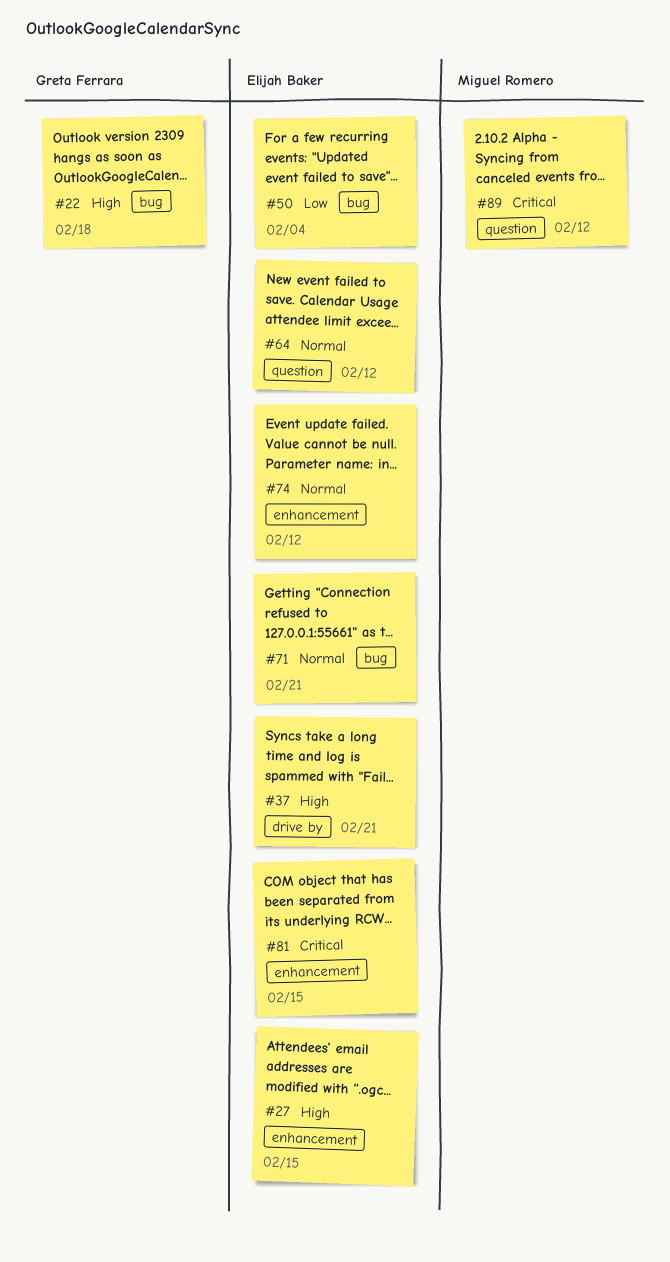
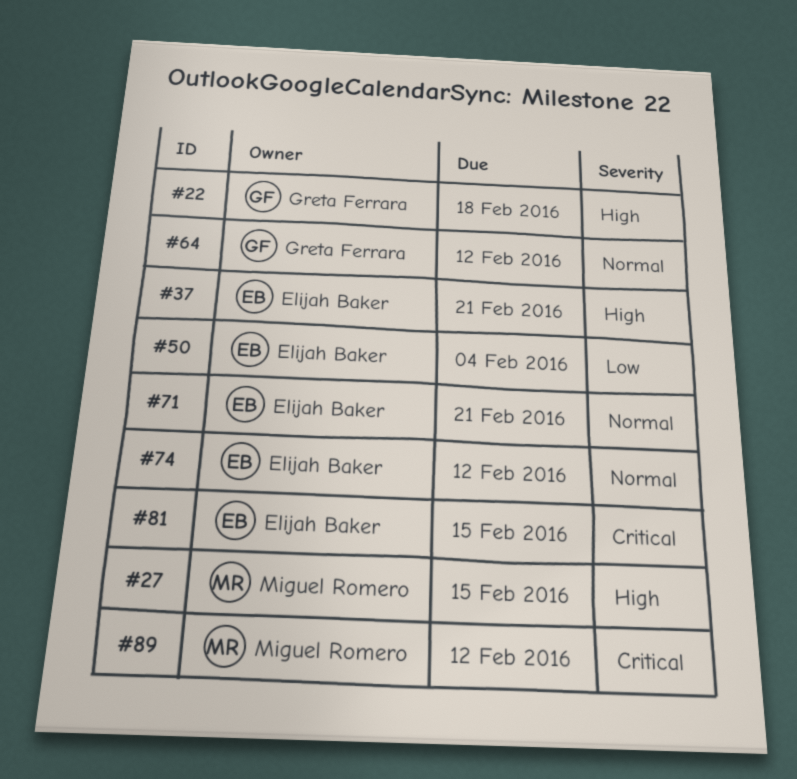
#27, owner: Elijah Baker -> Miguel Romero
#64, owner: Elijah Baker -> Greta Ferrara

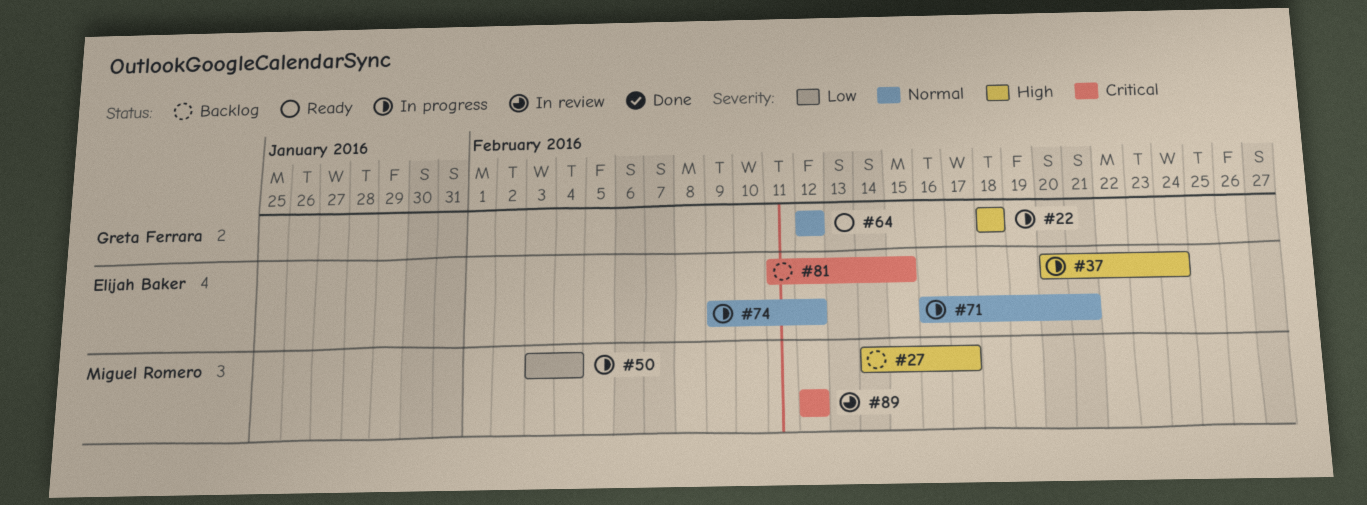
#27, due: Feb 15 -> Feb 17
#37, due: Feb 21 -> Feb 24
#50, owner: Elijah Baker -> Miguel Romero

